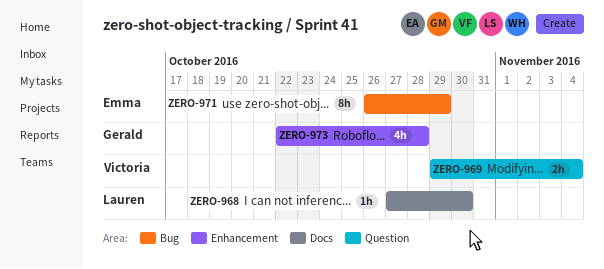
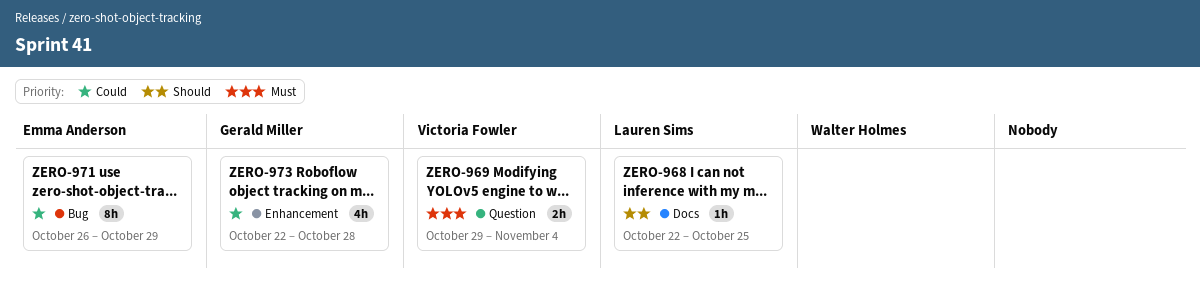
ZERO-968, start: Oct 27 -> Oct 22
ZERO-968, due: Oct 30 -> Oct 25

